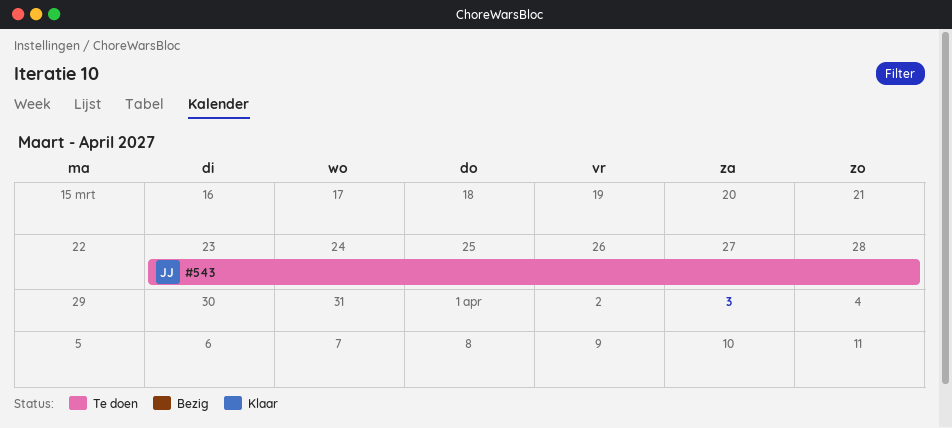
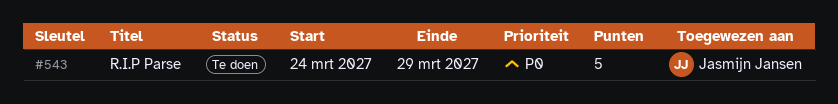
#543, start: Mar 23 -> Mar 24
#543, due: Mar 28 -> Mar 29

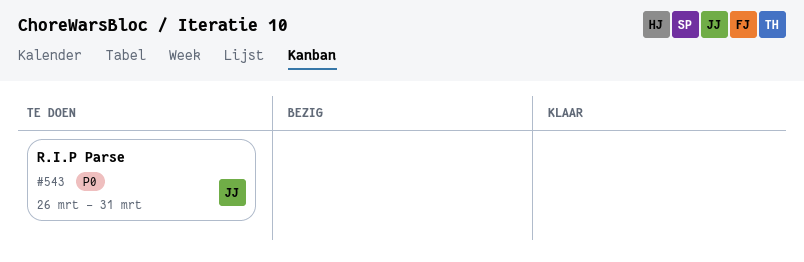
#543, start: Mar 24 -> Mar 26
#543, due: Mar 29 -> Mar 31

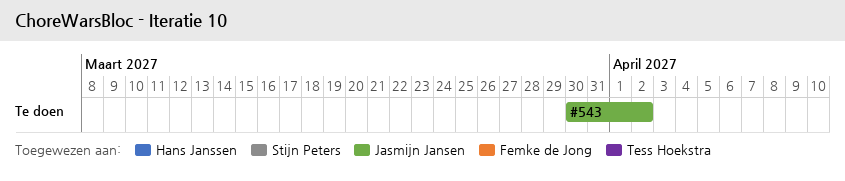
#543, start: Mar 26 -> Mar 30
#543, due: Mar 31 -> Apr 2

